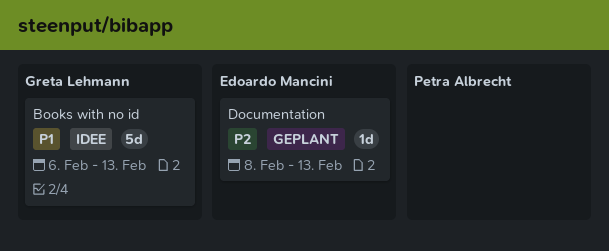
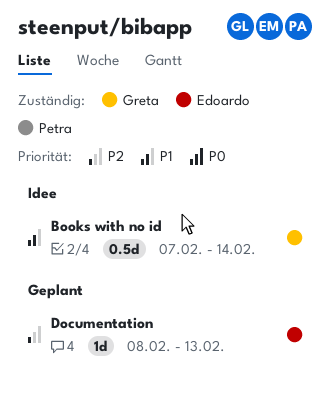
Books with no id, estimate: 5d -> 0.5d
Books with no id, start: Feb 6 -> Feb 7
Books with no id, due: Feb 13 -> Feb 14

